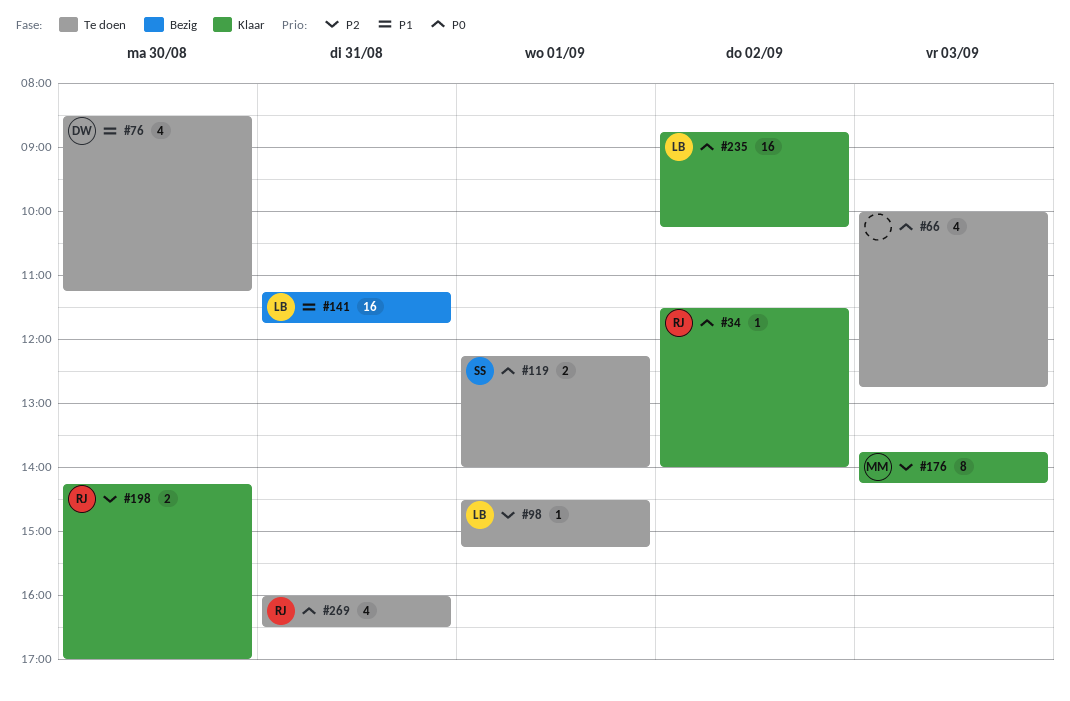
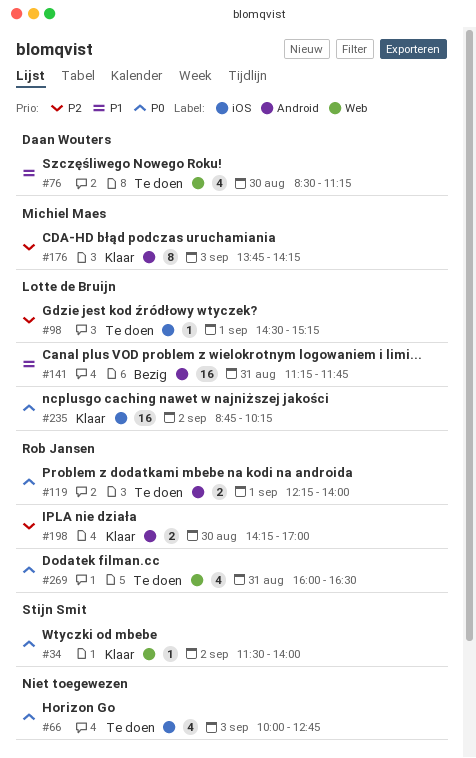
#34, owner: Rob Jansen -> Stijn Smit
#119, owner: Stijn Smit -> Rob Jansen

